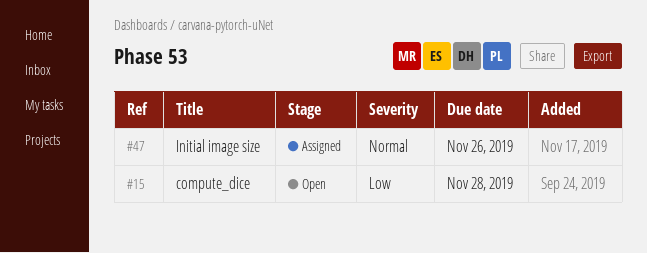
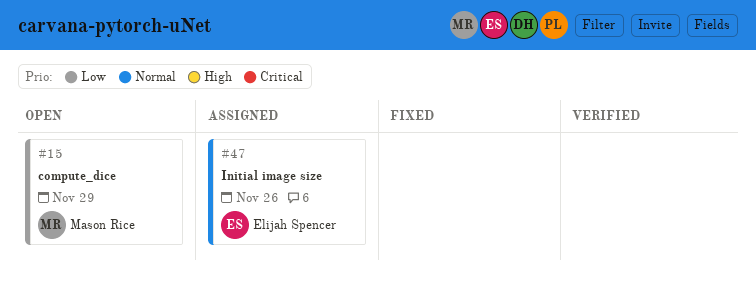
#15, due: Nov 28 -> Nov 29

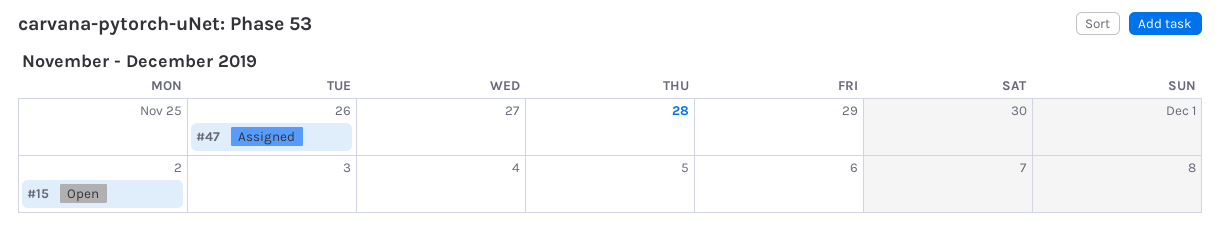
#15, due: Nov 29 -> Dec 2

